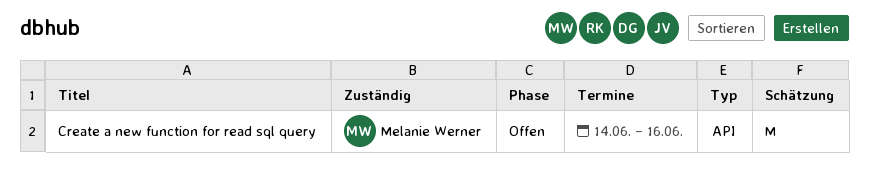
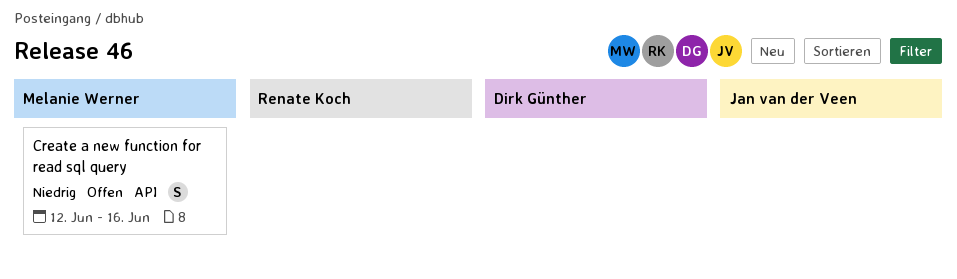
Create a new function for read sql query, estimate: M -> S
Create a new function for read sql query, start: Jun 14 -> Jun 12

